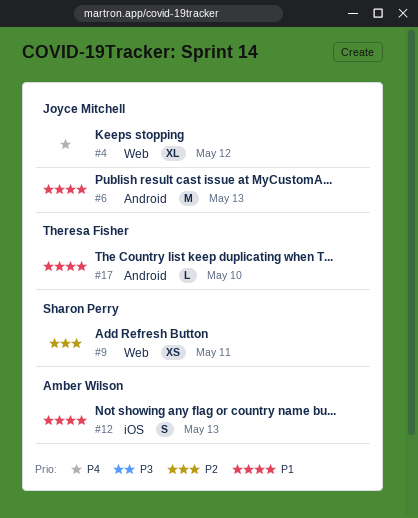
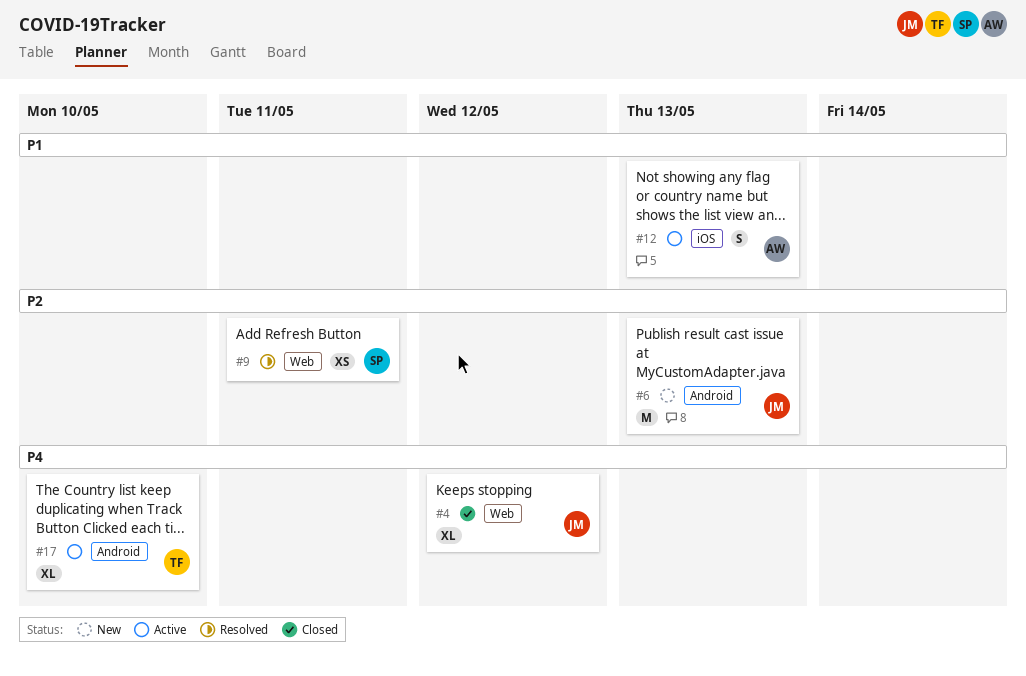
#6, priority: P1 -> P2
#17, priority: P1 -> P4
#17, estimate: L -> XL

